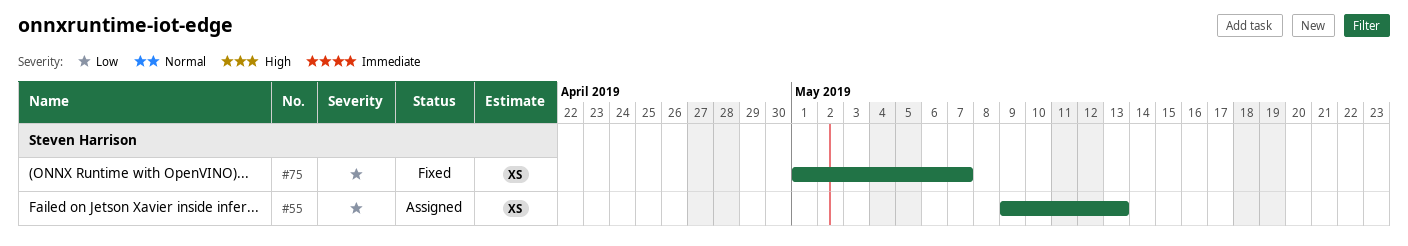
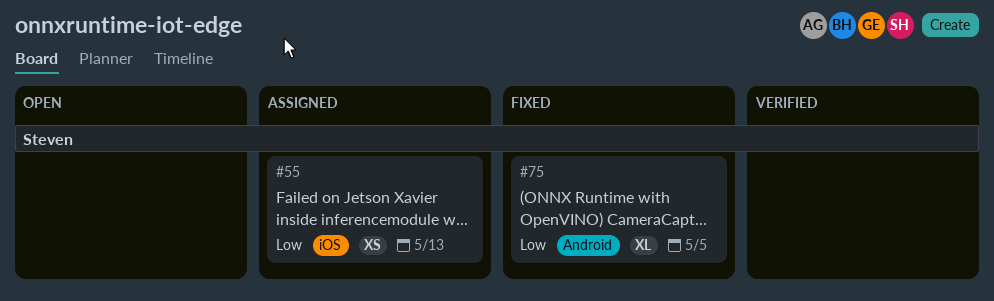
#75, estimate: XS -> XL
#75, due: May 7 -> May 5

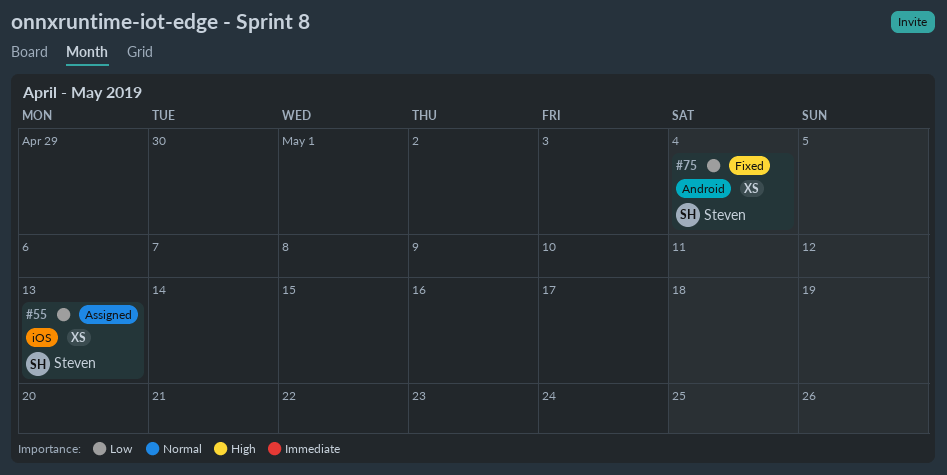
#75, estimate: XL -> XS
#75, due: May 5 -> May 4

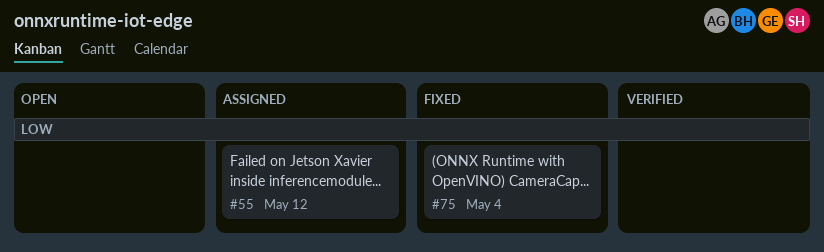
#55, due: May 13 -> May 12

